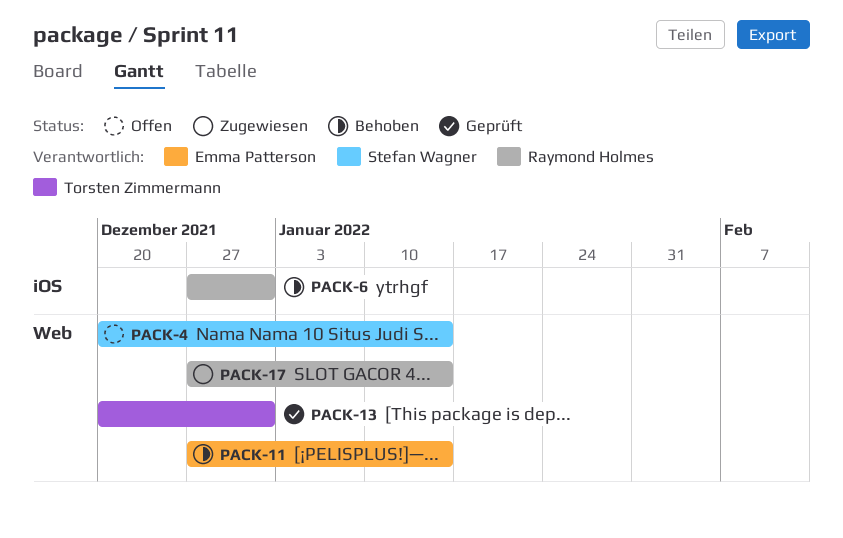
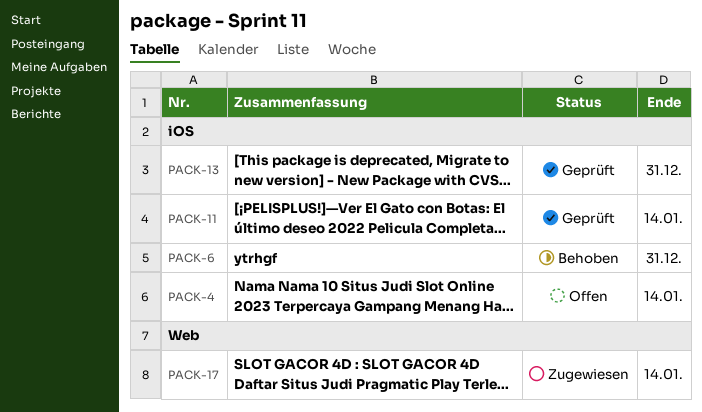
PACK-4, label: Web -> iOS
PACK-11, status: Behoben -> Geprüft
PACK-11, label: Web -> iOS
PACK-13, label: Web -> iOS

